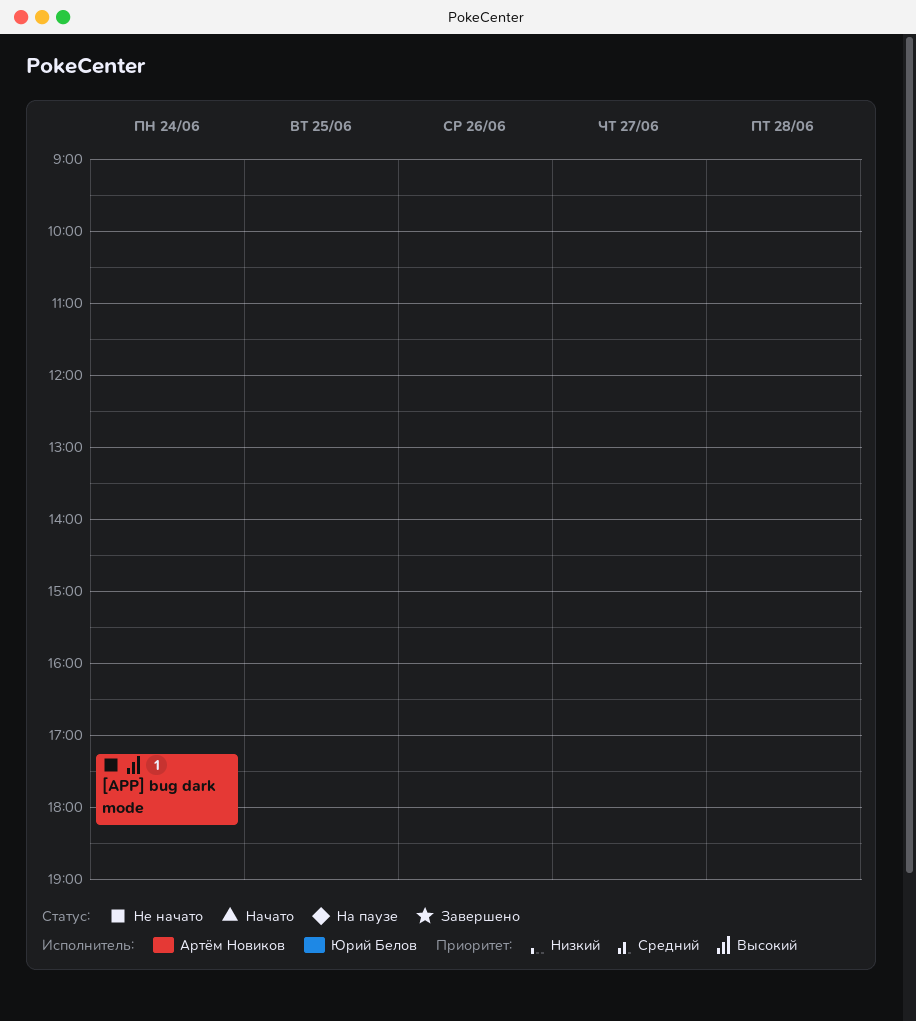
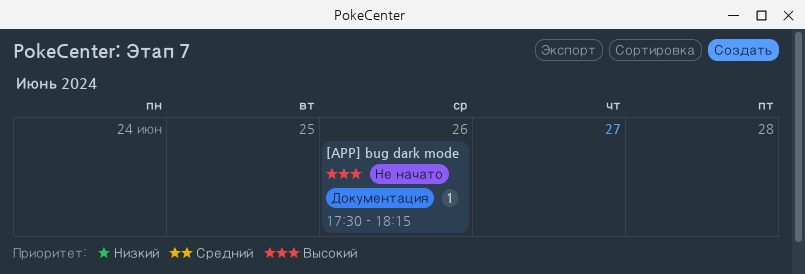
[APP] bug dark mode, day: Jun 24 -> Jun 26
[APP] bug dark mode, begins: 17:15 -> 17:30

